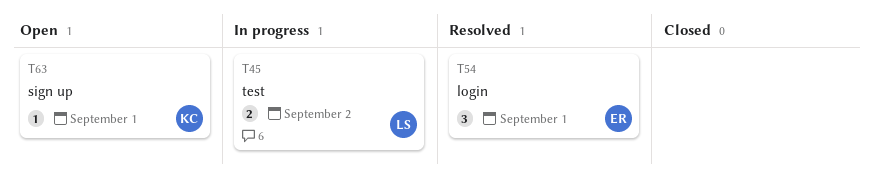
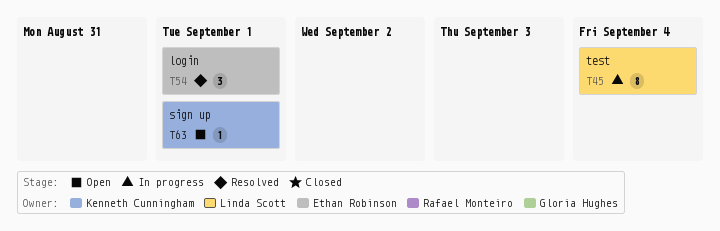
T45, estimate: 2 -> 8
T45, due: Sep 2 -> Sep 4

